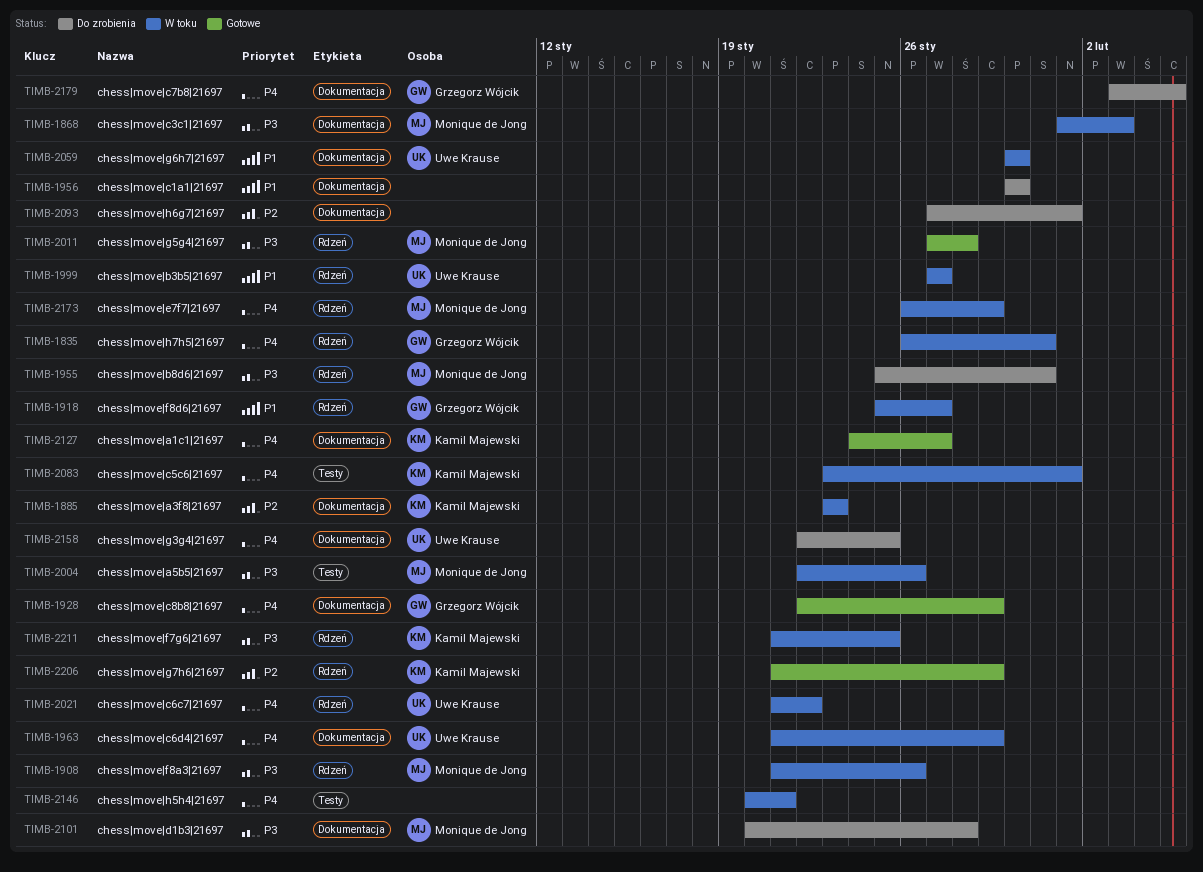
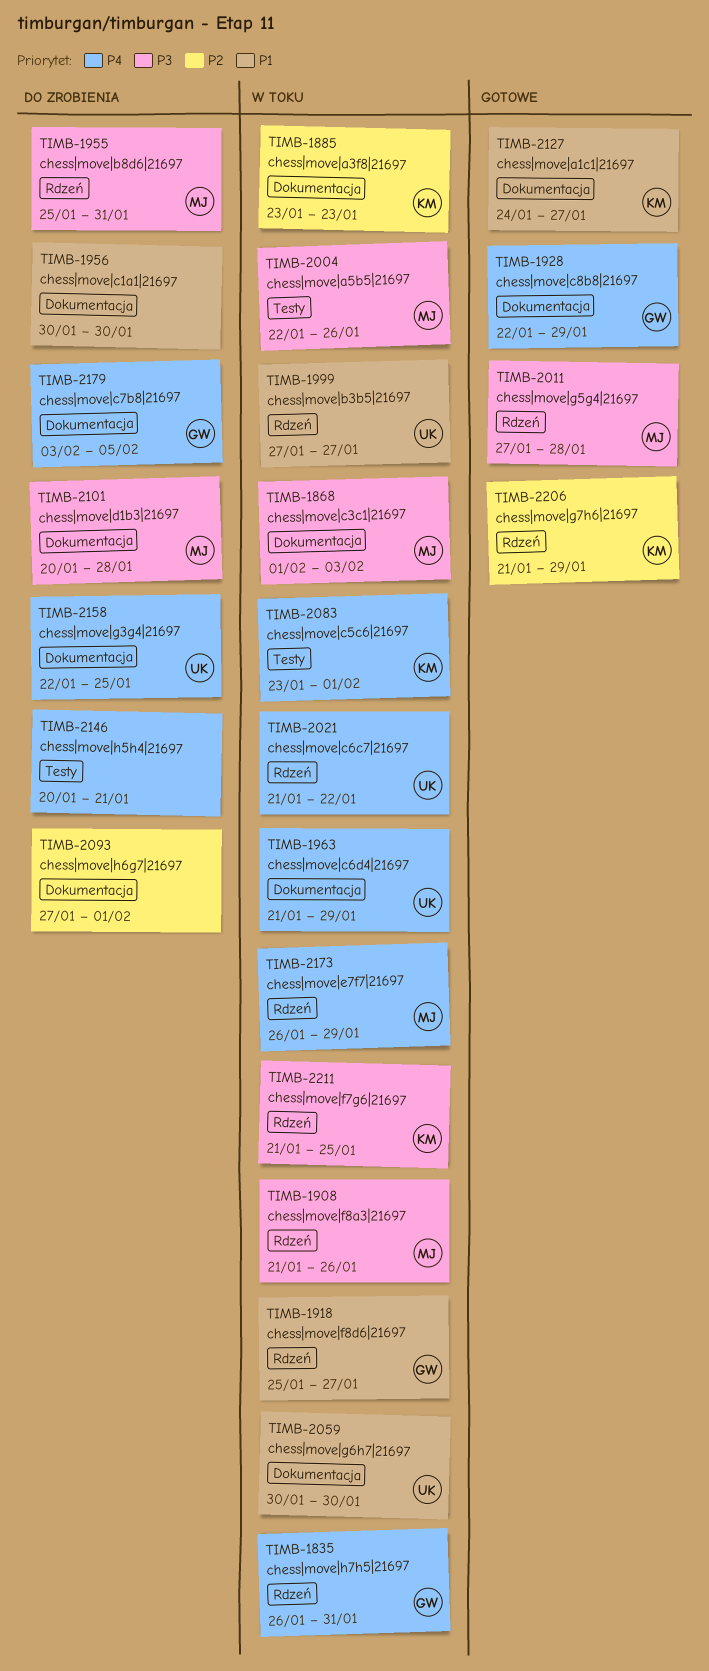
TIMB-2127, priority: P4 -> P1
TIMB-2146, status: W toku -> Do zrobienia

